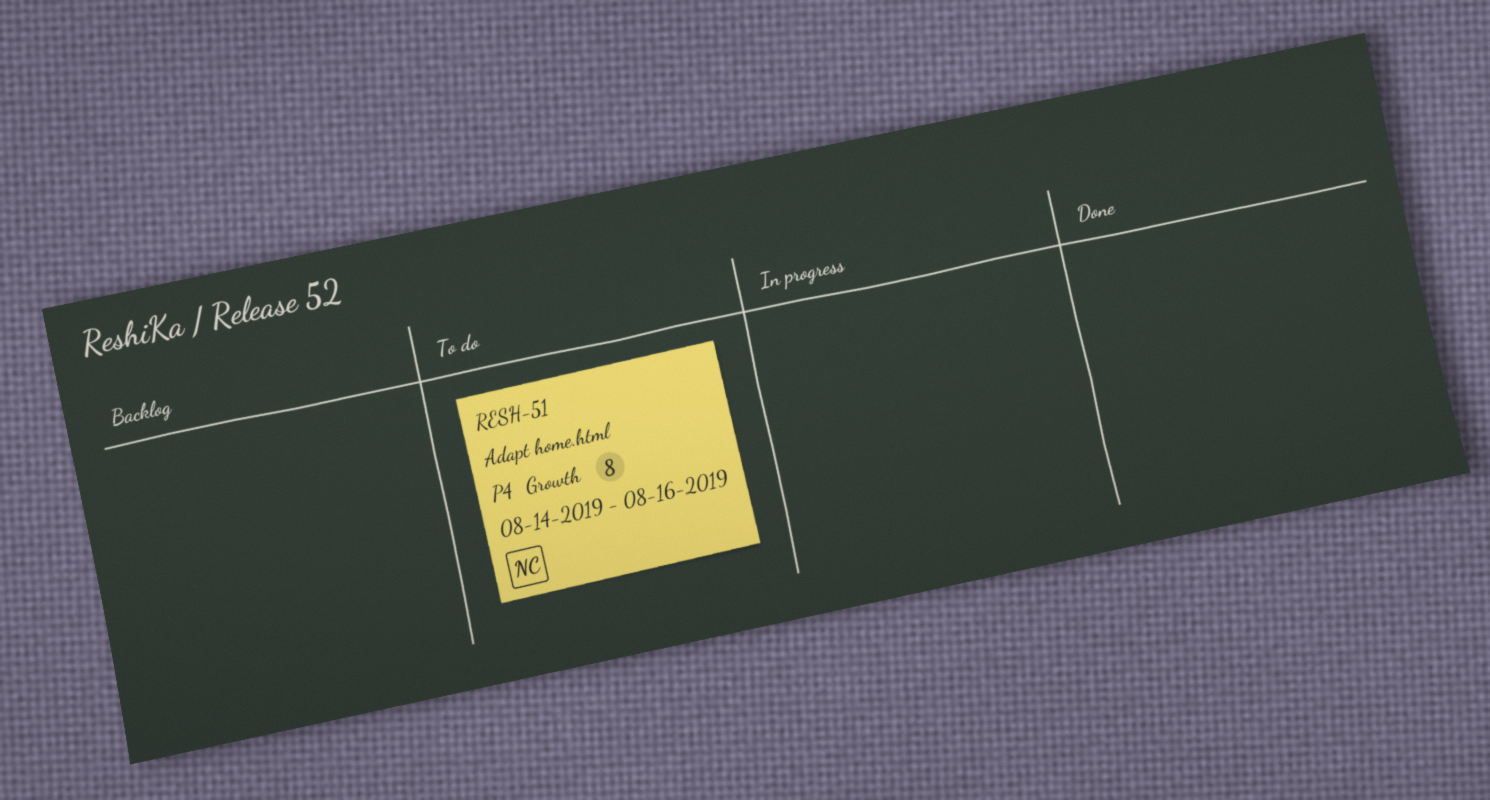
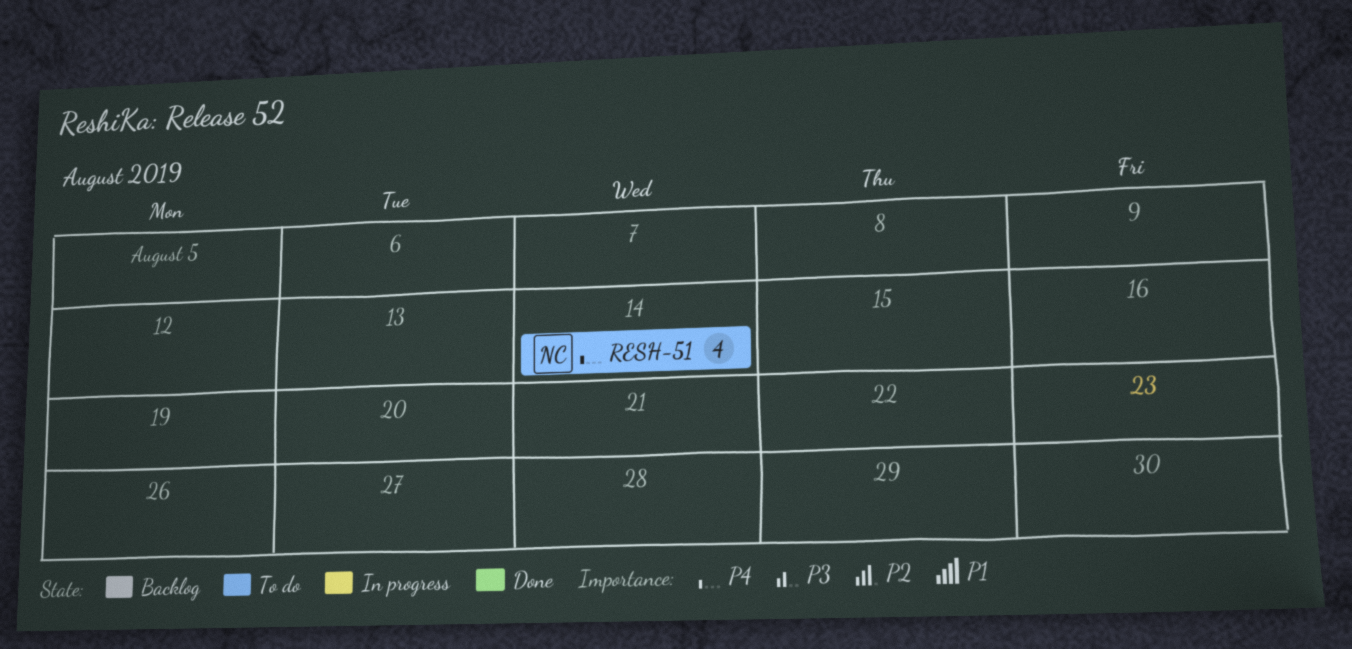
RESH-51, estimate: 8 -> 4
RESH-51, due: Aug 16 -> Aug 14

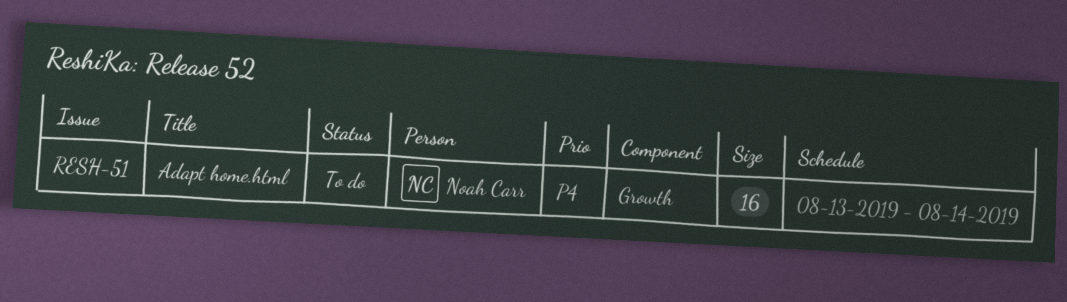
RESH-51, estimate: 4 -> 16
RESH-51, start: Aug 14 -> Aug 13

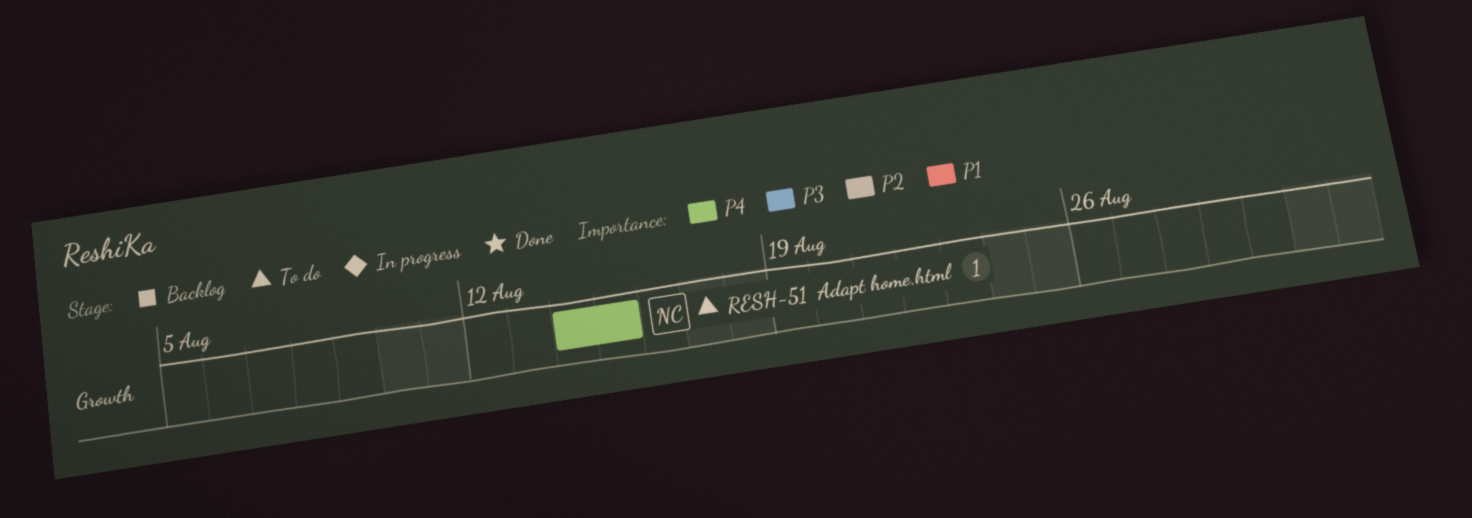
RESH-51, estimate: 16 -> 1
RESH-51, start: Aug 13 -> Aug 14
RESH-51, due: Aug 14 -> Aug 15

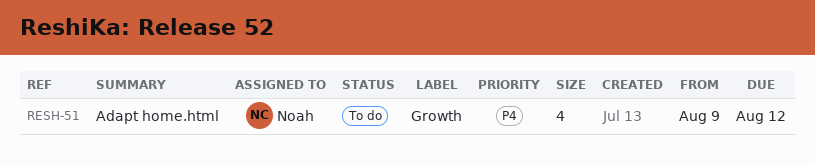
RESH-51, estimate: 1 -> 4
RESH-51, start: Aug 14 -> Aug 9
RESH-51, due: Aug 15 -> Aug 12

